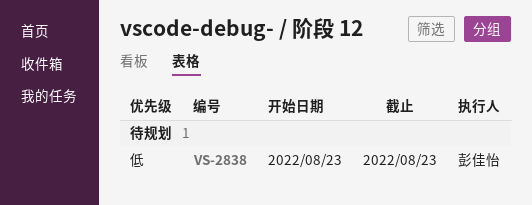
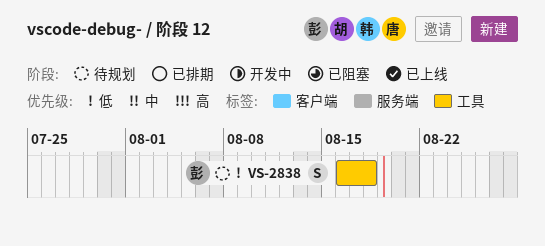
VS-2838, start: Aug 23 -> Aug 16
VS-2838, due: Aug 23 -> Aug 18

